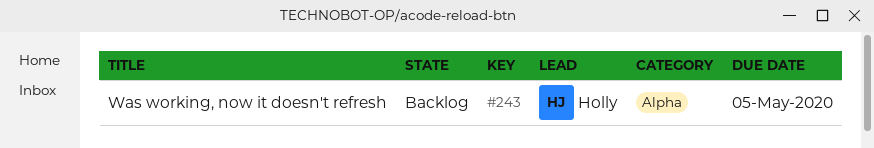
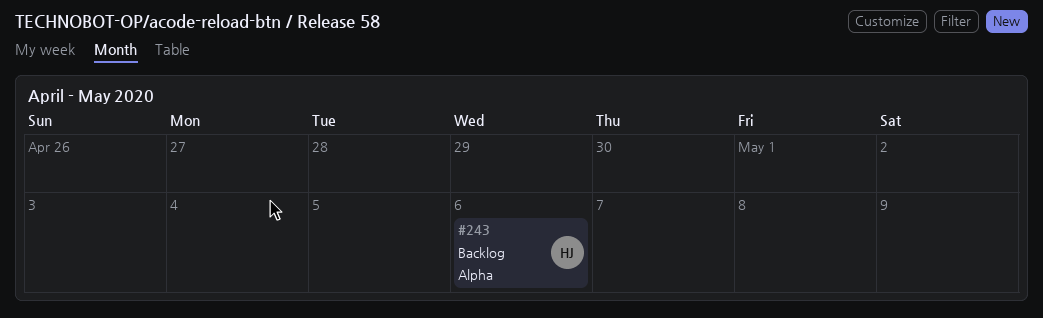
#243, due: May 5 -> May 6

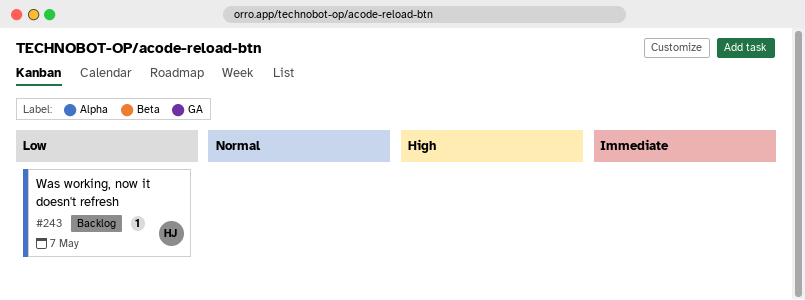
#243, due: May 6 -> May 7

